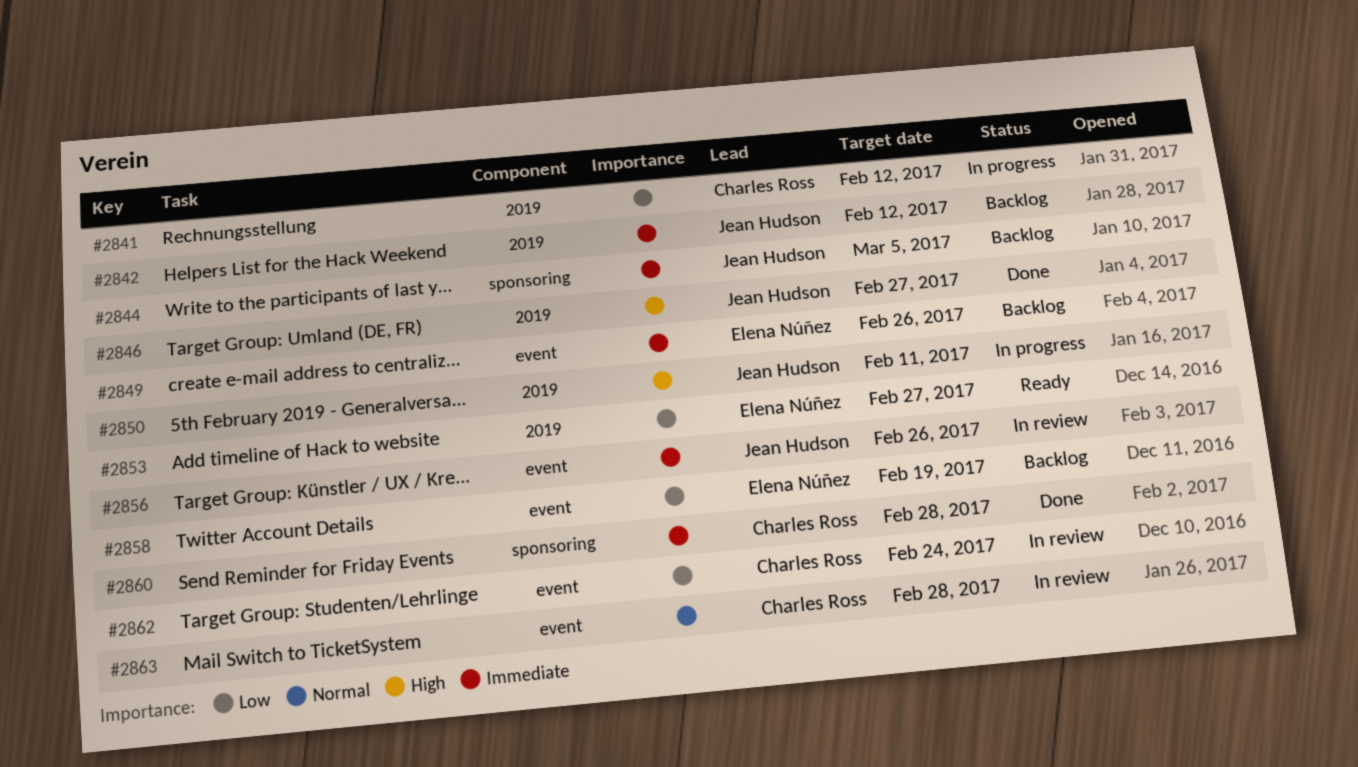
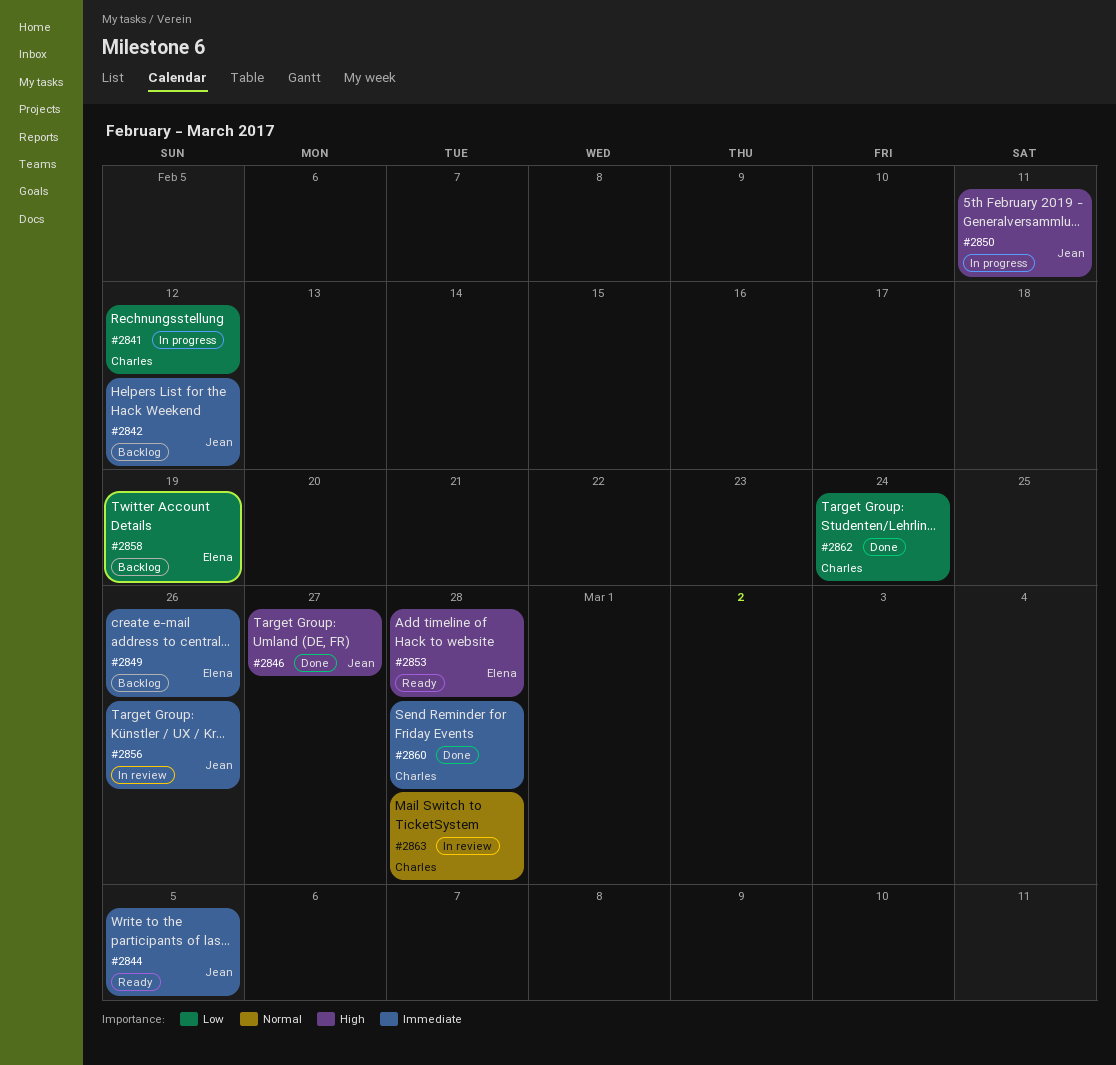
#2844, status: Backlog -> Ready
#2853, priority: Low -> High
#2853, due: Feb 27 -> Feb 28
#2862, status: In review -> Done

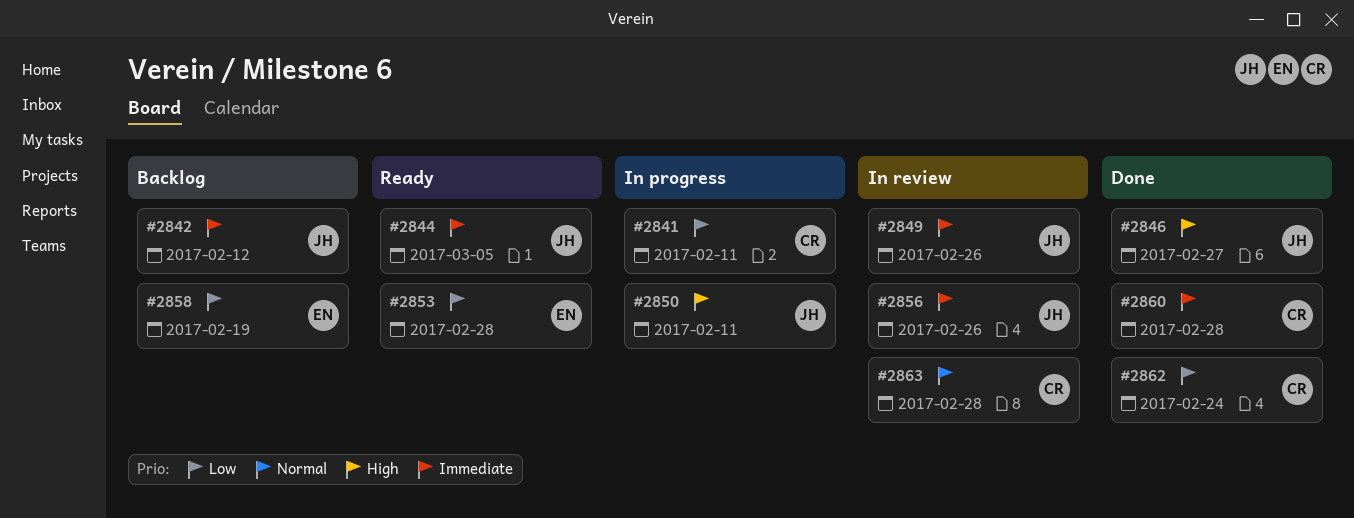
#2841, due: Feb 12 -> Feb 11
#2849, status: Backlog -> In review
#2849, owner: Elena -> Jean
#2853, priority: High -> Low

